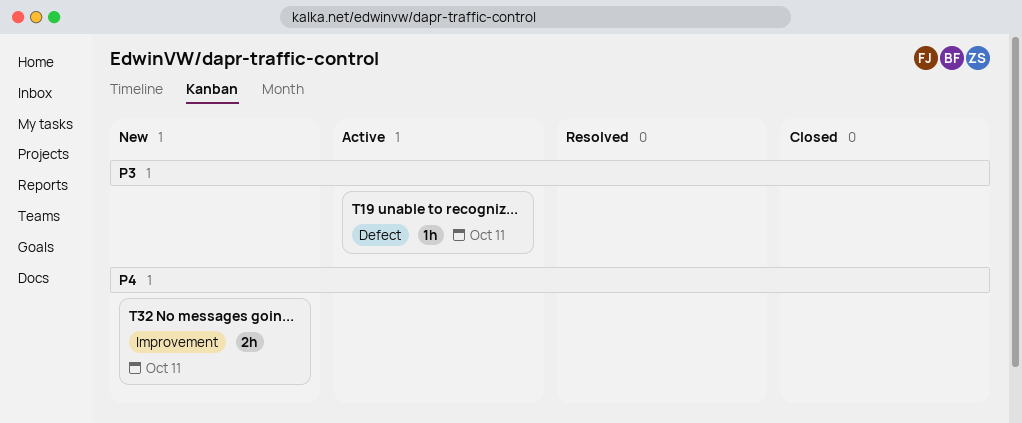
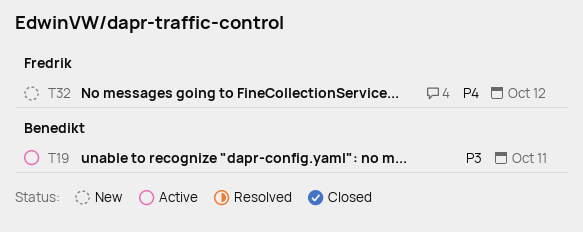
T32, due: Oct 11 -> Oct 12

